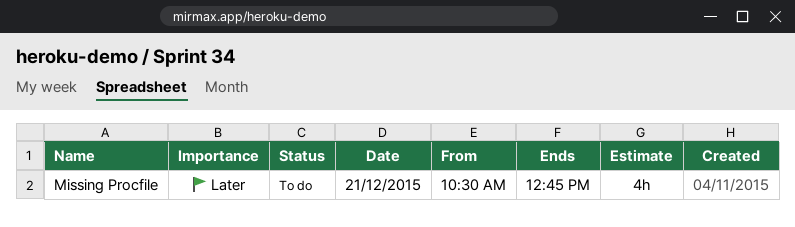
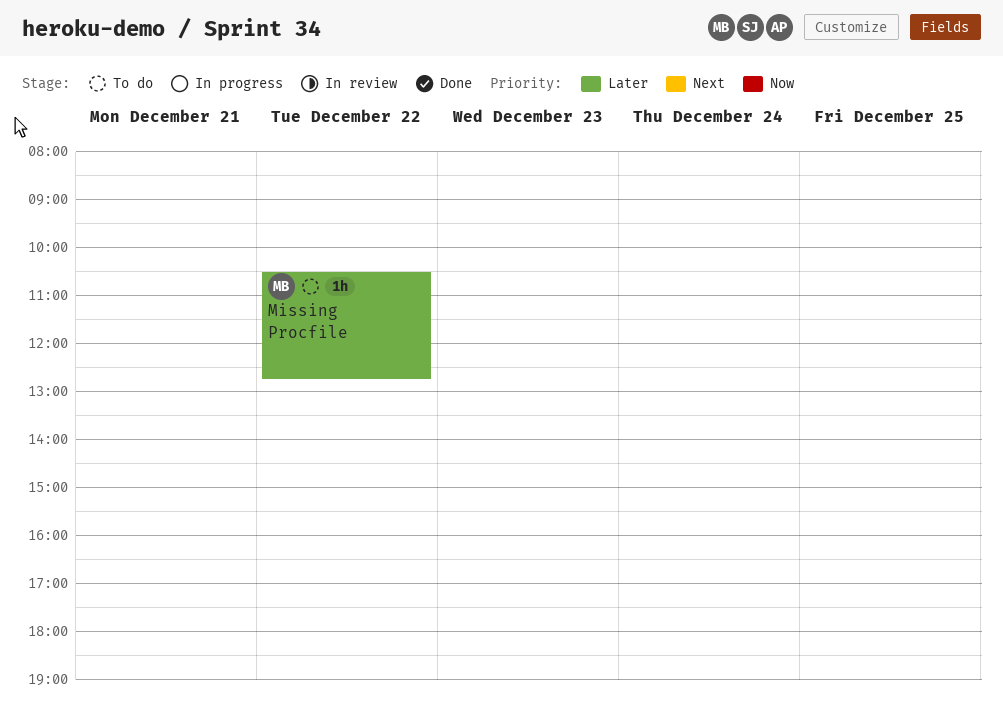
Missing Procfile, estimate: 4h -> 1h
Missing Procfile, day: Dec 21 -> Dec 22

